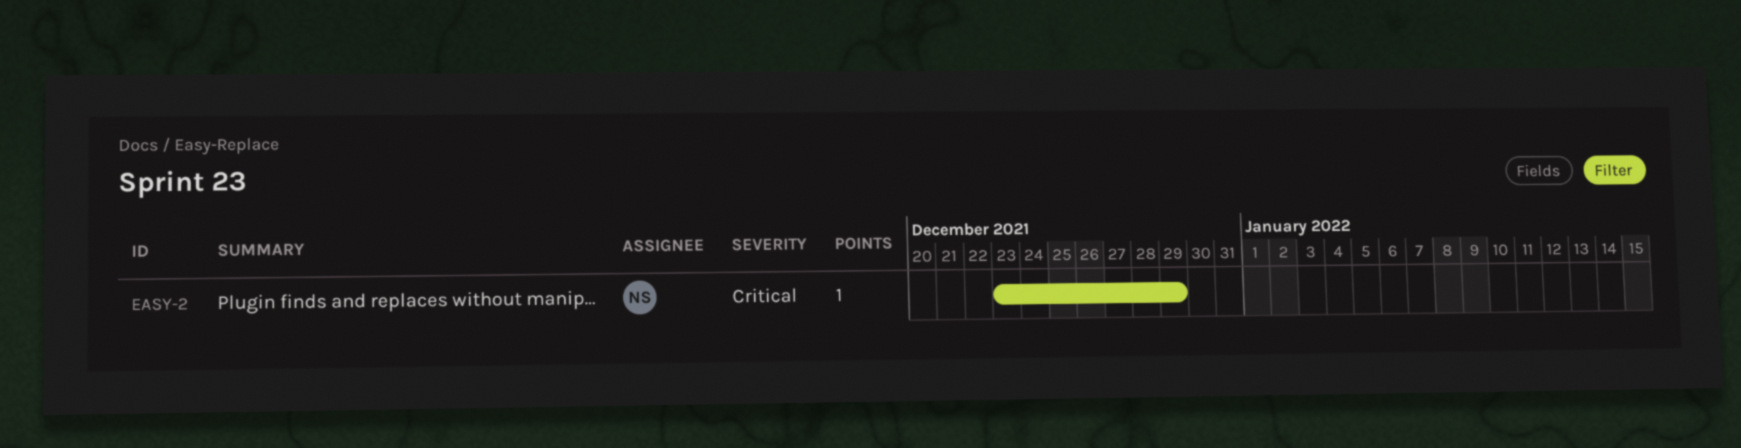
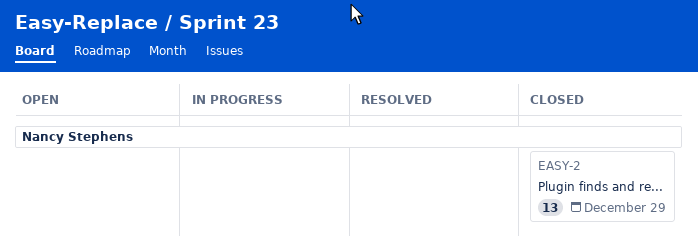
EASY-2, estimate: 1 -> 13

